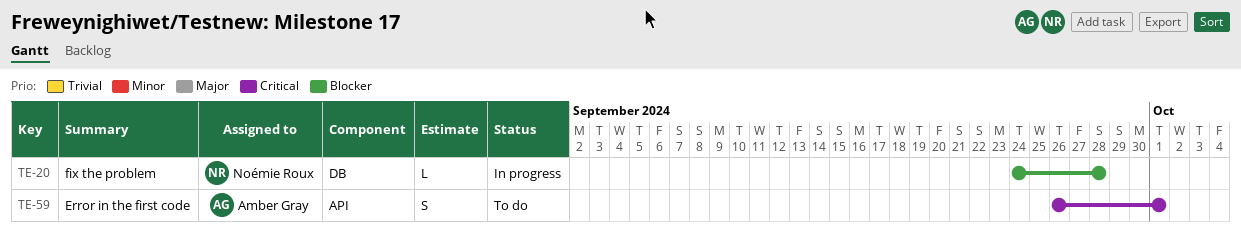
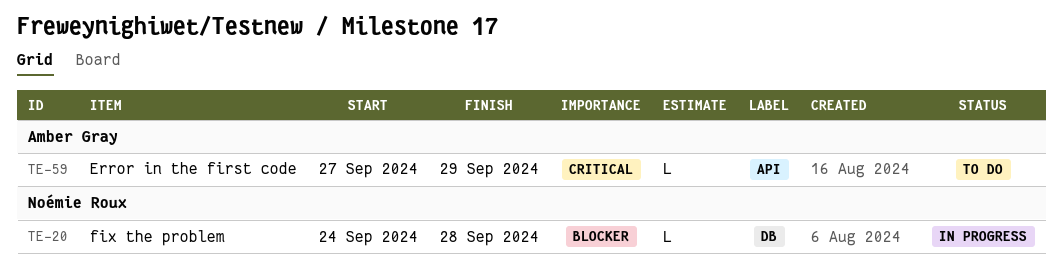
TE-59, estimate: S -> L
TE-59, start: Sep 26 -> Sep 27
TE-59, due: Oct 1 -> Sep 29

